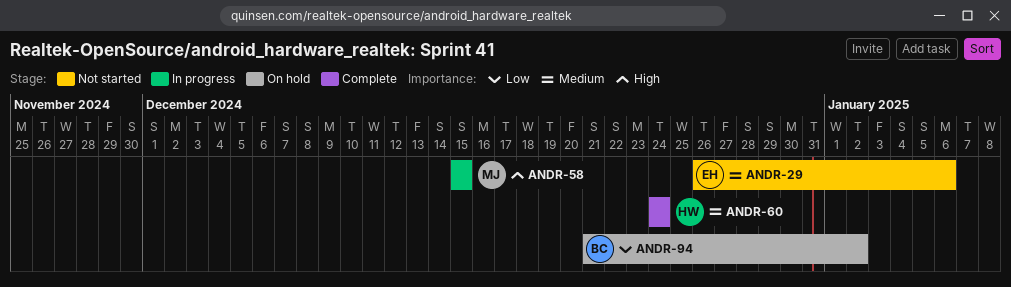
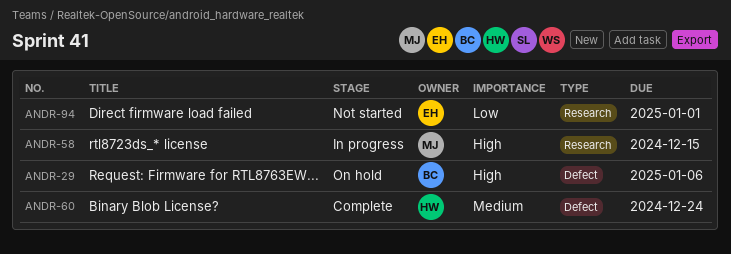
ANDR-29, status: Not started -> On hold
ANDR-29, owner: EH -> BC
ANDR-29, priority: Medium -> High
ANDR-94, status: On hold -> Not started
ANDR-94, owner: BC -> EH
ANDR-94, due: Jan 2 -> Jan 1

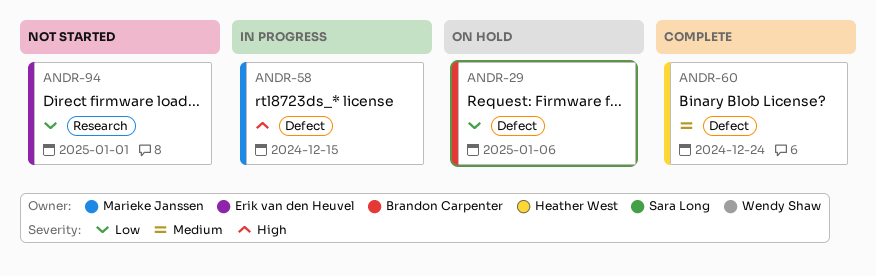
ANDR-29, priority: High -> Low
ANDR-58, label: Research -> Defect

